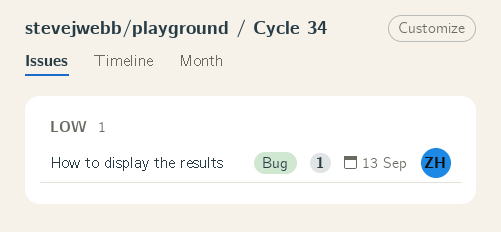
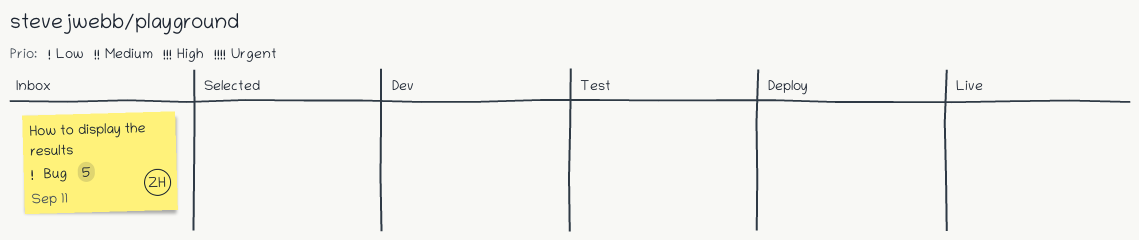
How to display the results, estimate: 1 -> 5
How to display the results, due: Sep 13 -> Sep 11

